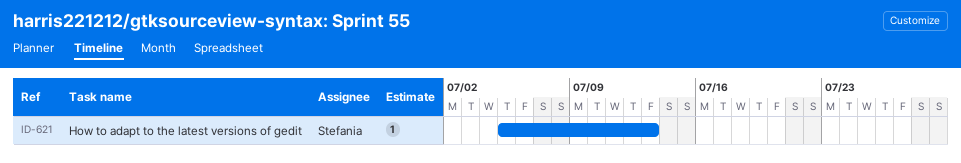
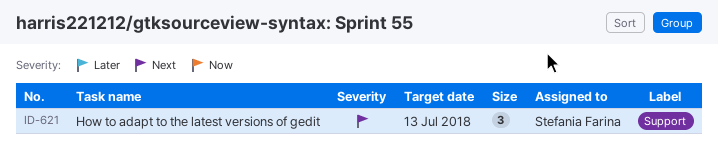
ID-621, estimate: 1 -> 3

